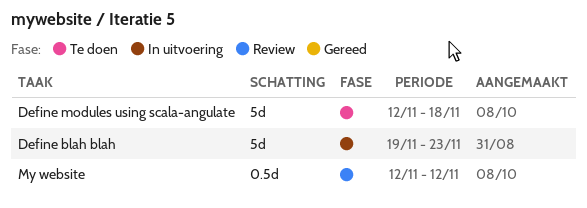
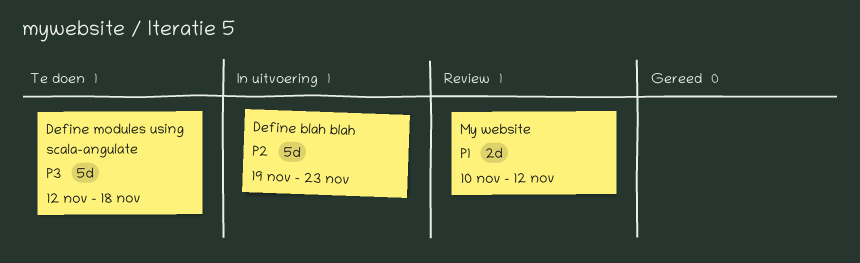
My website, estimate: 0.5d -> 2d
My website, start: Nov 12 -> Nov 10

